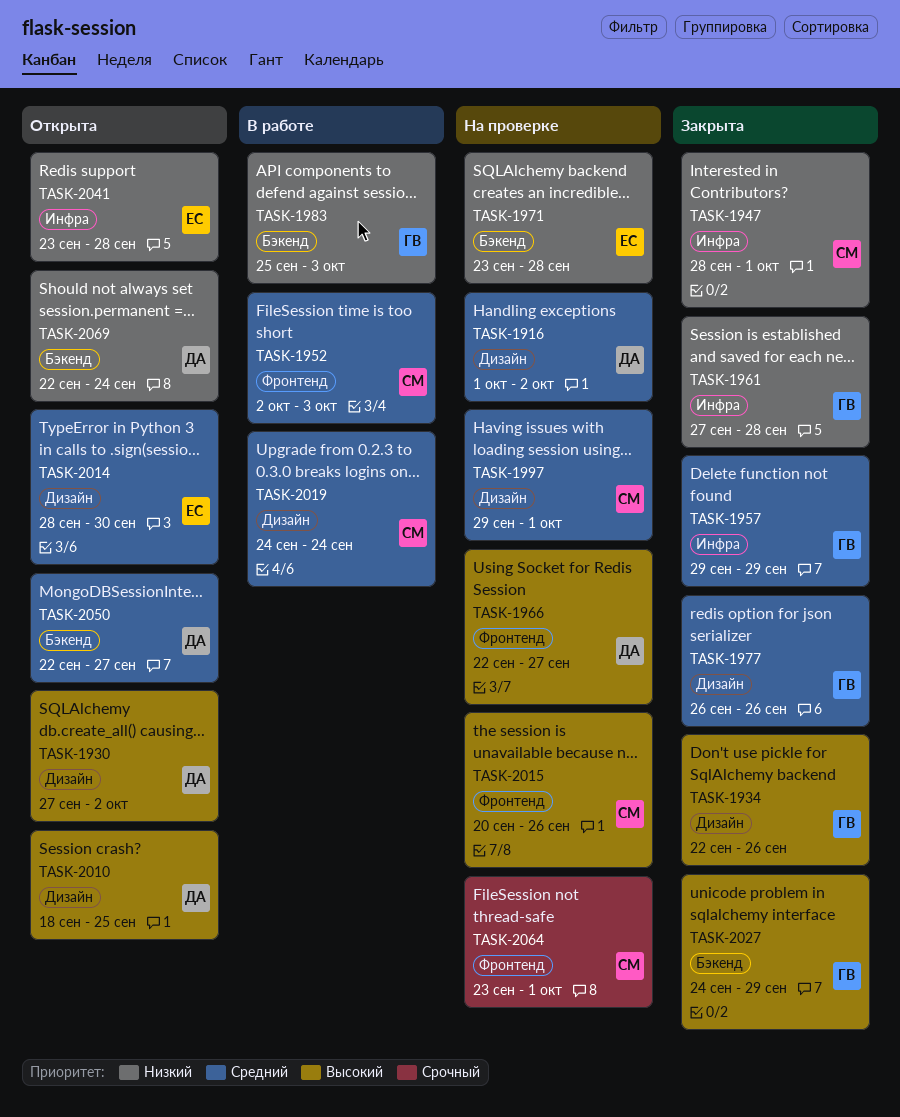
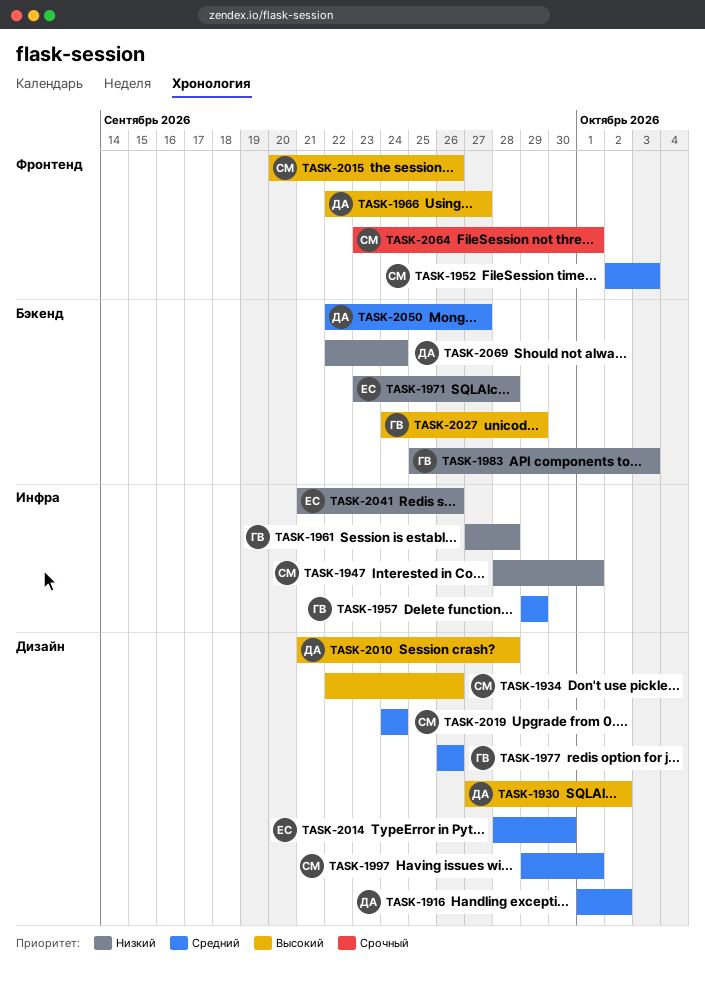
TASK-1934, owner: ГВ -> СМ
TASK-2010, start: Sep 18 -> Sep 21
TASK-2010, due: Sep 25 -> Sep 28
TASK-2041, start: Sep 23 -> Sep 21
TASK-2041, due: Sep 28 -> Sep 26

